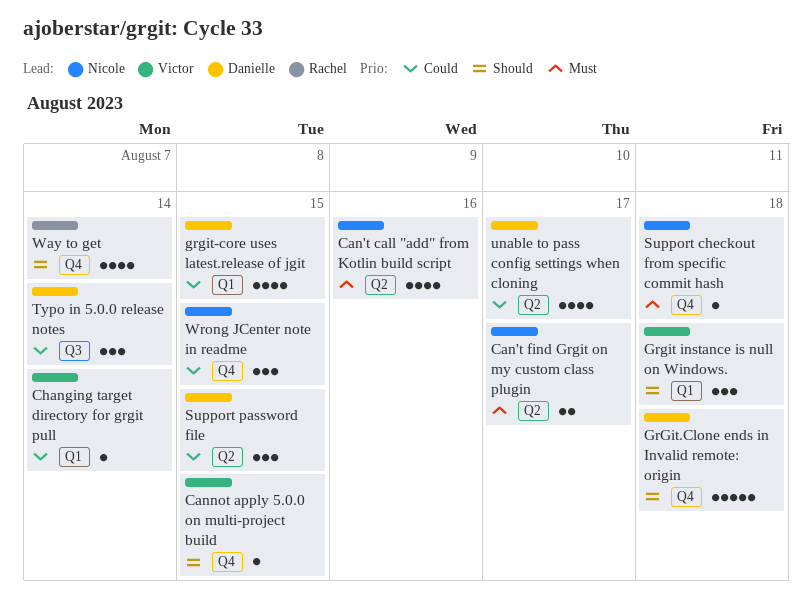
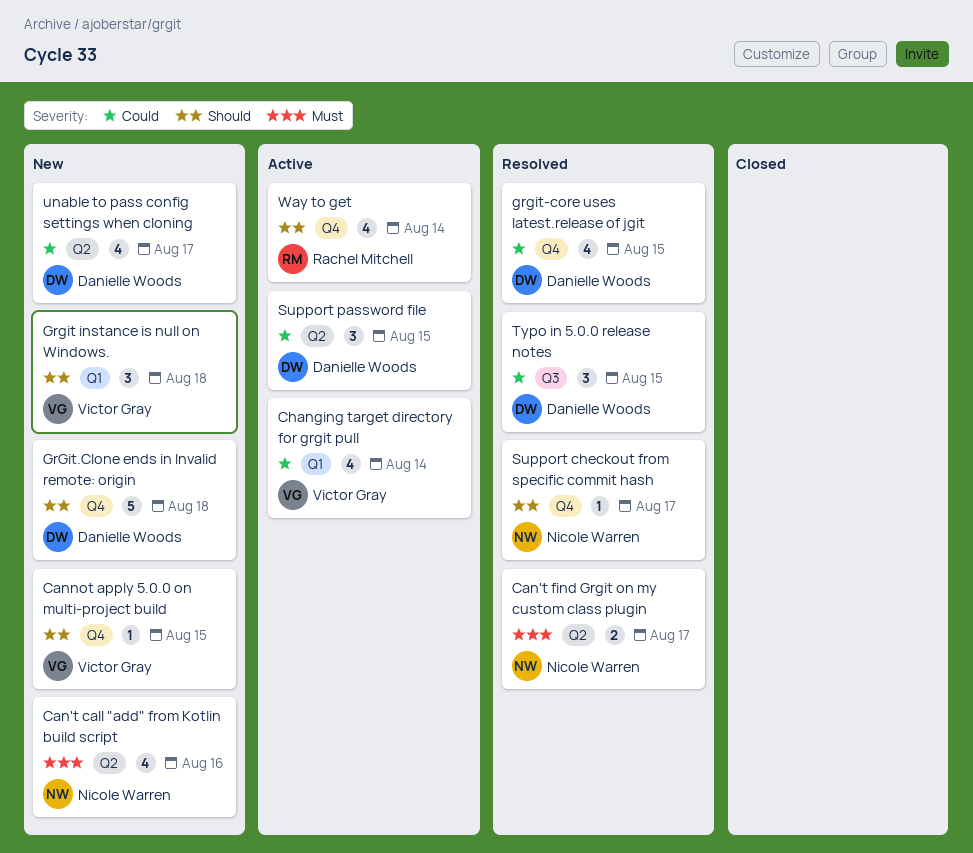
Changing target directory for grgit pull, estimate: 1 -> 4
grgit-core uses latest.release of jgit, label: Q1 -> Q4
Support checkout from specific commit hash, priority: Must -> Should
Support checkout from specific commit hash, due: Aug 18 -> Aug 17
Typo in 5.0.0 release notes, due: Aug 14 -> Aug 15
Wrong JCenter note in readme: present -> none

